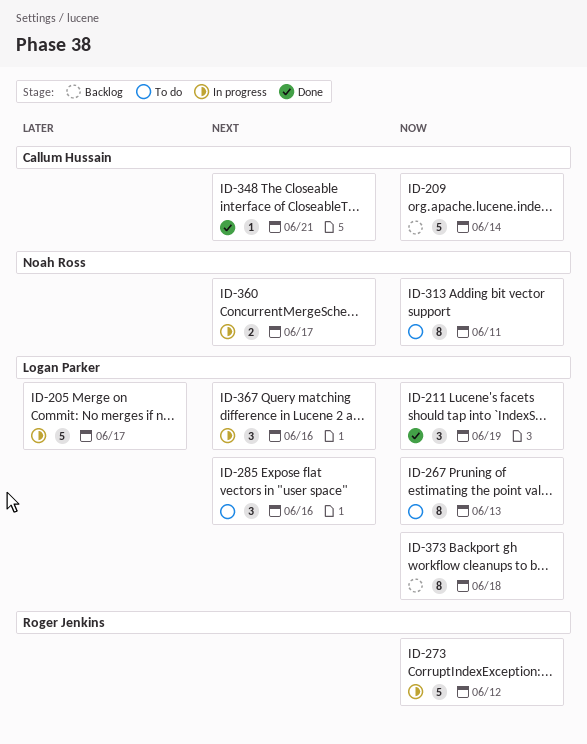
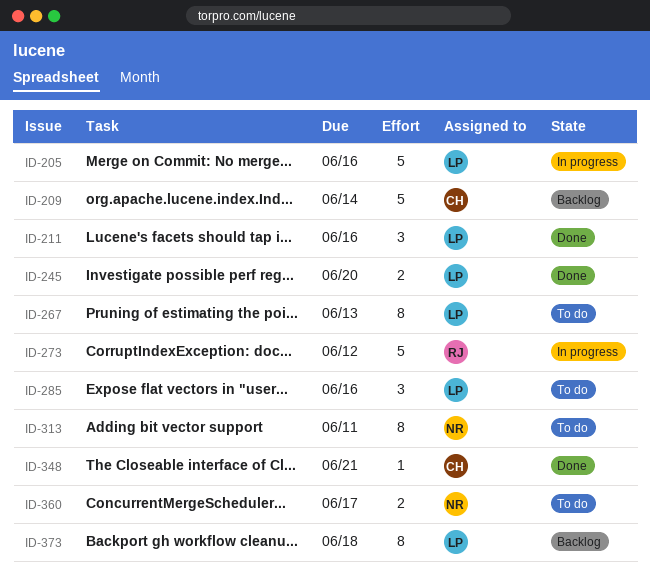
ID-205, due: Jun 17 -> Jun 16
ID-211, due: Jun 19 -> Jun 16
ID-245: none -> present
ID-360, status: In progress -> To do
ID-367: present -> none

